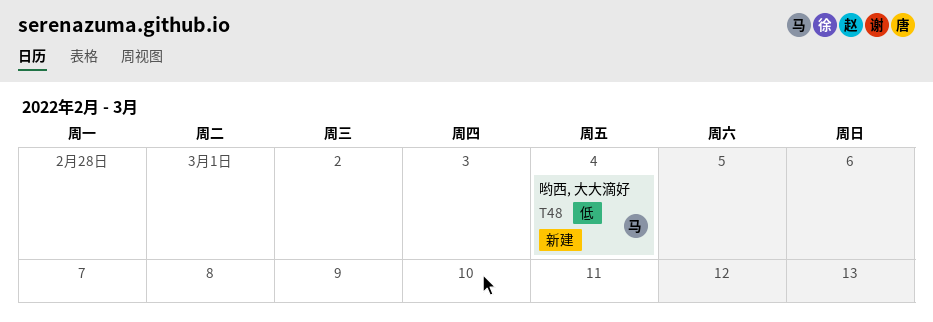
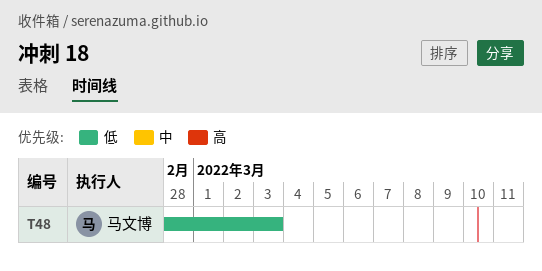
T48, due: Mar 4 -> Mar 3

